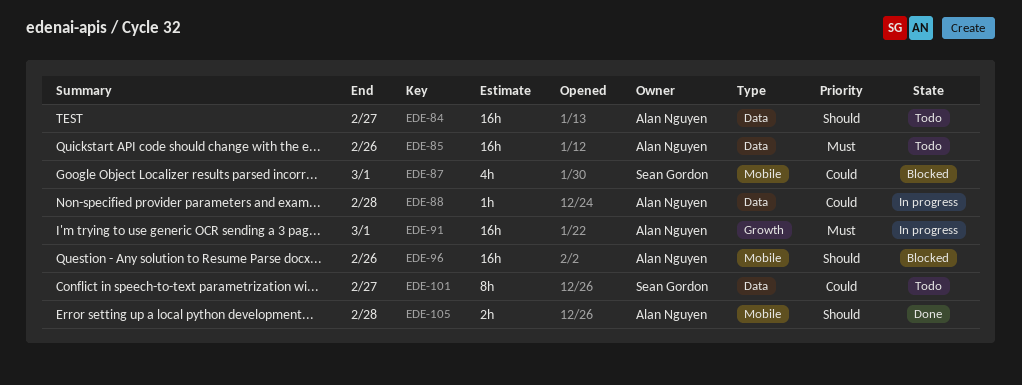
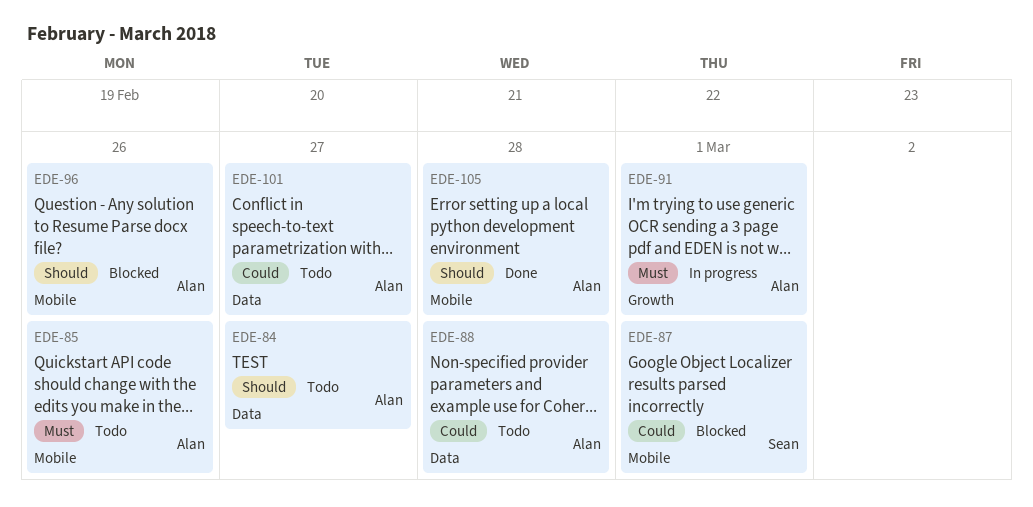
EDE-85, label: Data -> Mobile
EDE-88, status: In progress -> Todo
EDE-101, owner: Sean Gordon -> Alan Nguyen

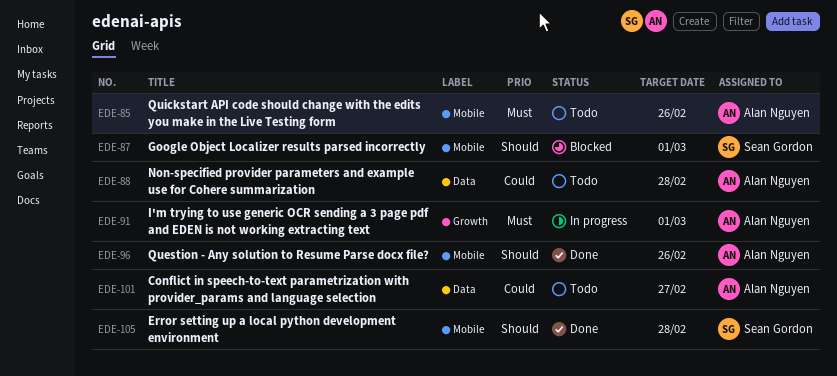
EDE-84: present -> none
EDE-87, priority: Could -> Should
EDE-96, status: Blocked -> Done
EDE-105, owner: Alan Nguyen -> Sean Gordon

